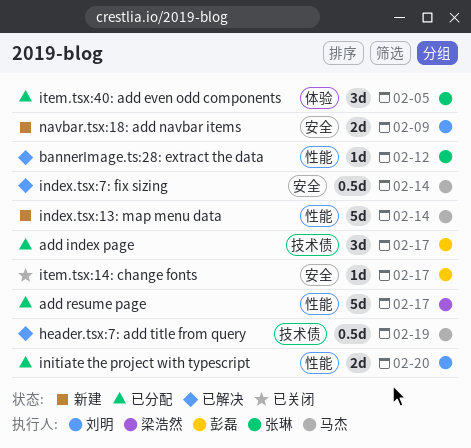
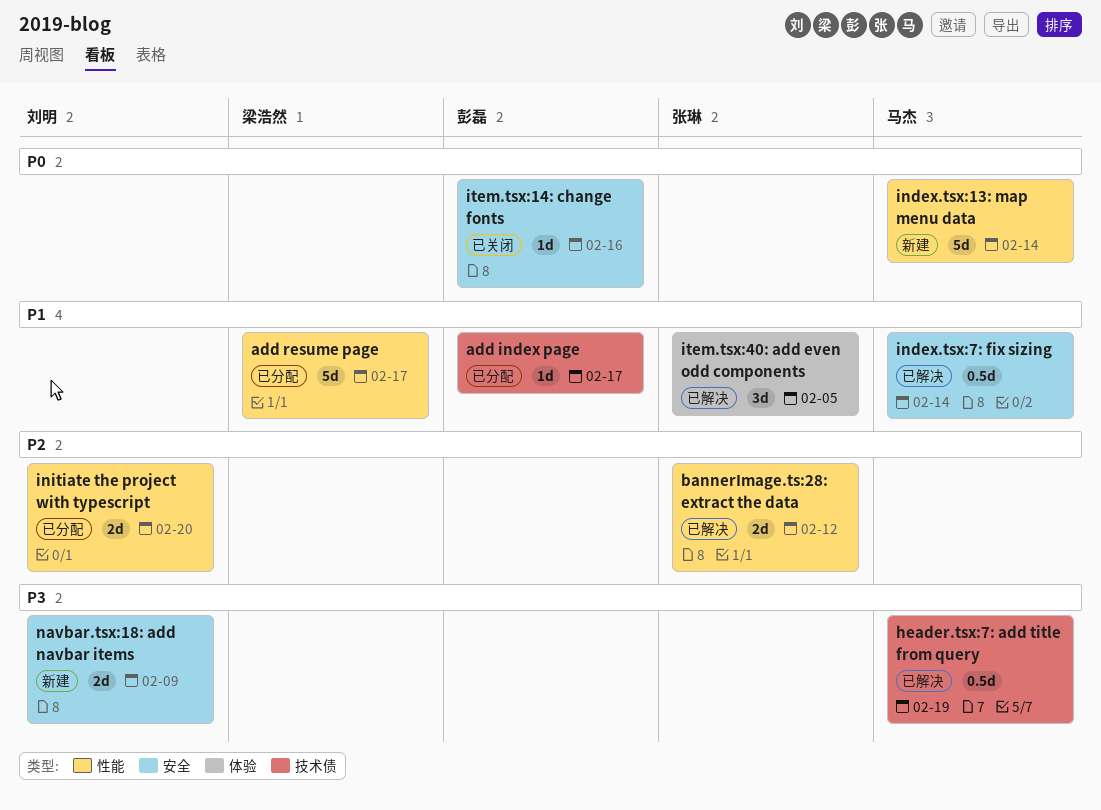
add index page, estimate: 3d -> 1d
bannerImage.ts:28: extract the data, estimate: 1d -> 2d
item.tsx:14: change fonts, due: Feb 17 -> Feb 16
item.tsx:40: add even odd components, status: 已分配 -> 已解决

